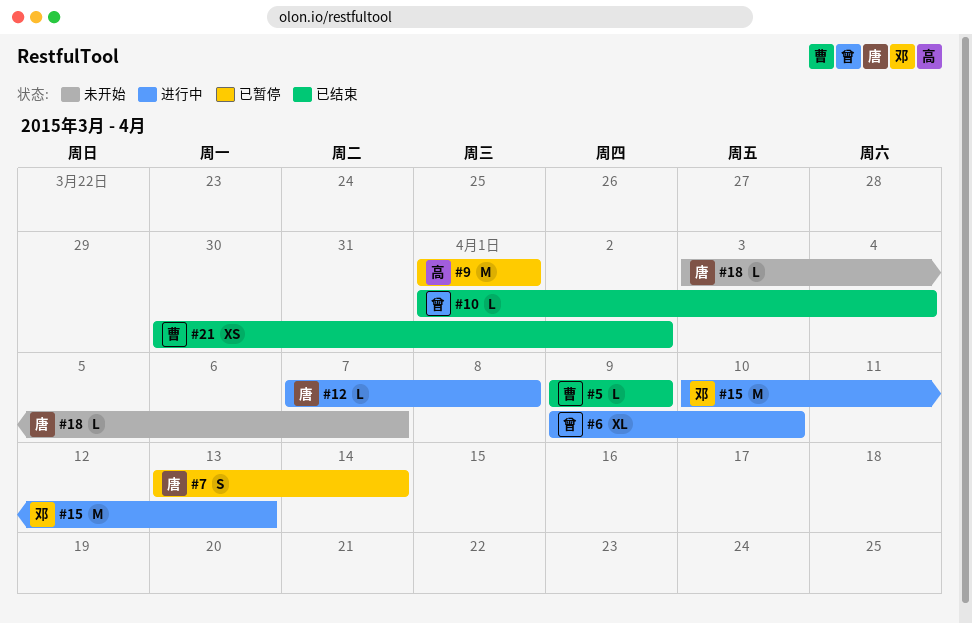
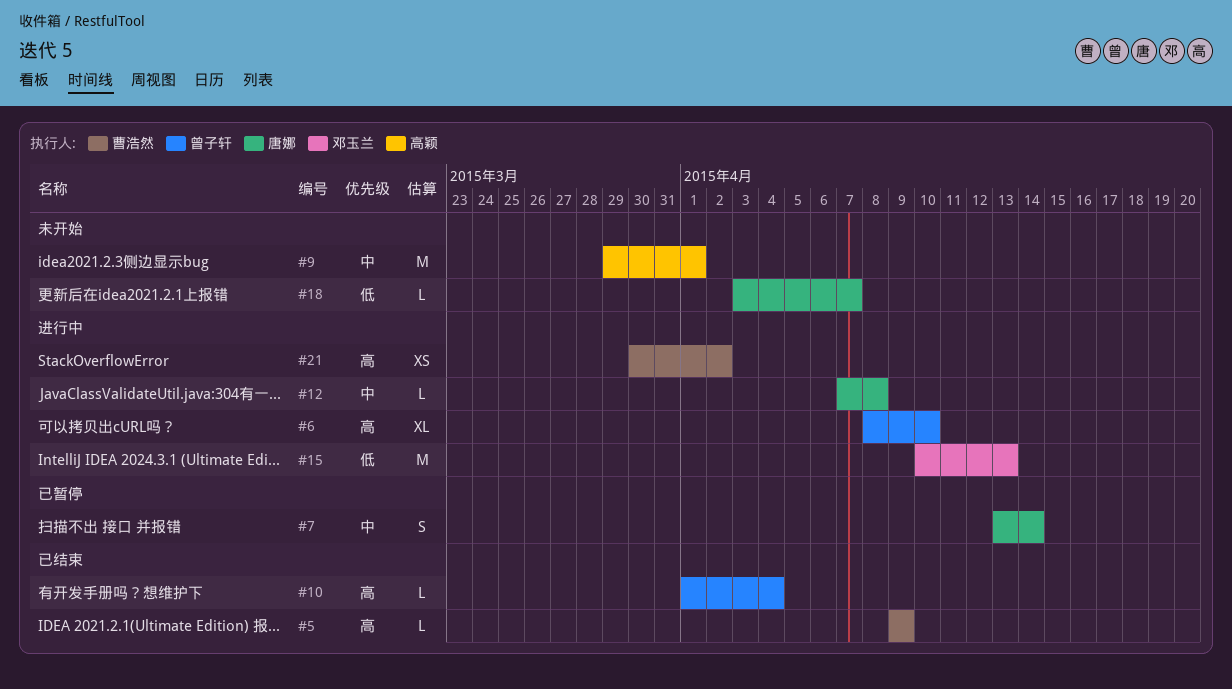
#6, start: Apr 9 -> Apr 8
#9, status: 已暂停 -> 未开始
#9, start: Apr 1 -> Mar 29
#21, status: 已结束 -> 进行中

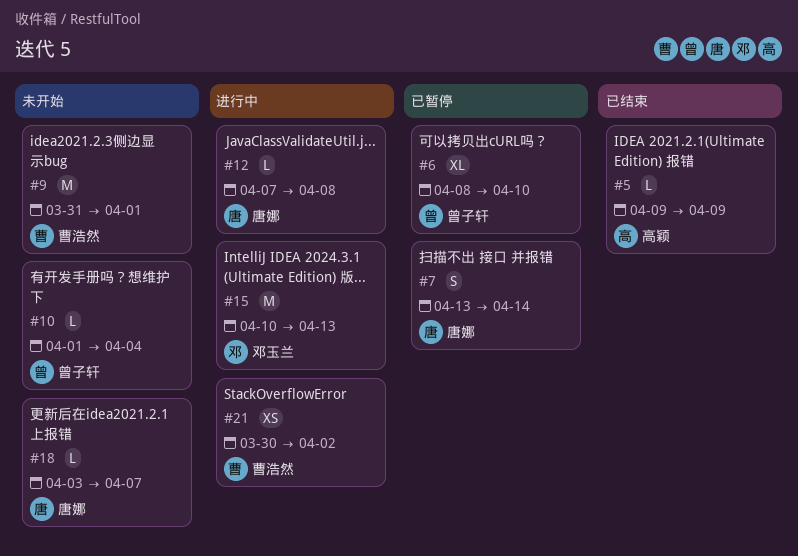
#5, owner: 曹浩然 -> 高颖
#6, status: 进行中 -> 已暂停
#9, owner: 高颖 -> 曹浩然
#9, start: Mar 29 -> Mar 31
#10, status: 已结束 -> 未开始

